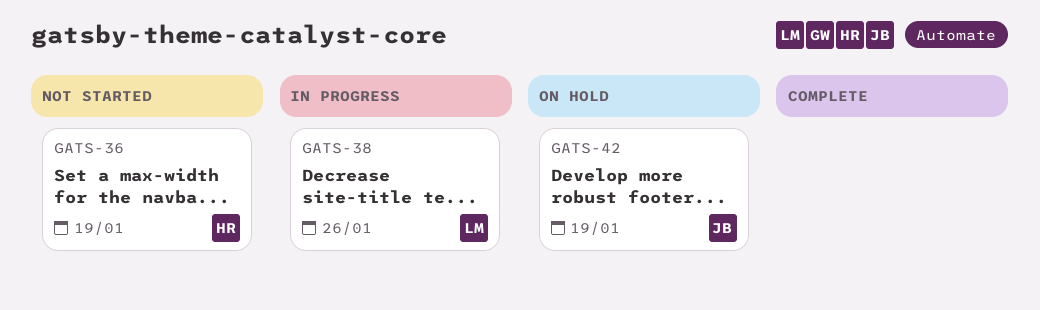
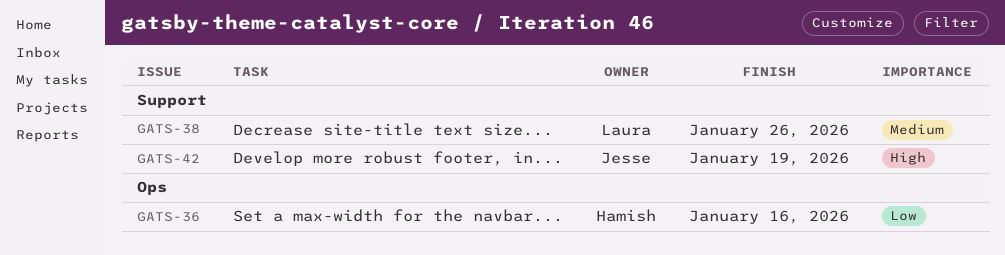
GATS-36, due: Jan 19 -> Jan 16

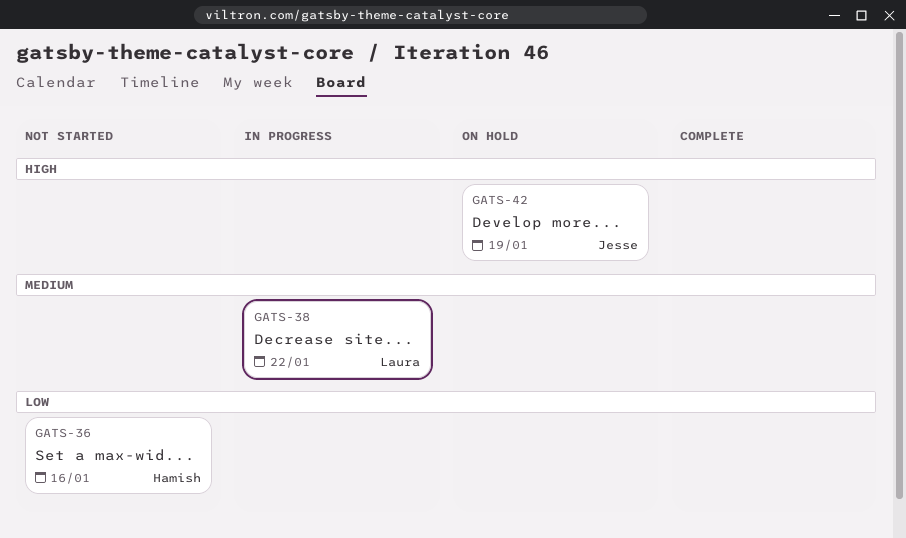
GATS-38, due: Jan 26 -> Jan 22

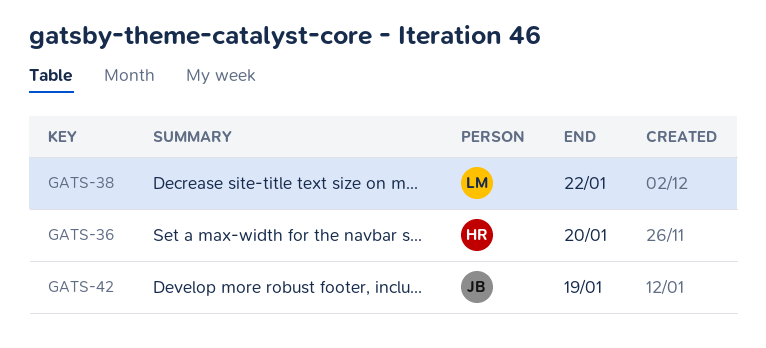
GATS-36, due: Jan 16 -> Jan 20

